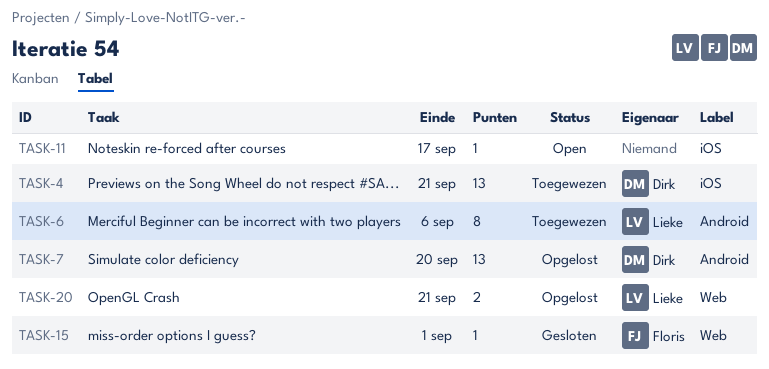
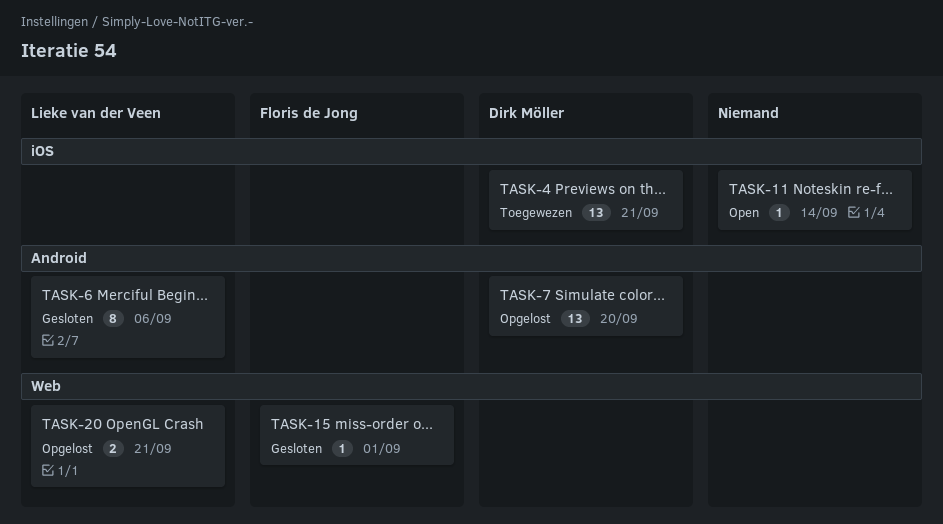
TASK-6, status: Toegewezen -> Gesloten
TASK-11, due: Sep 17 -> Sep 14

